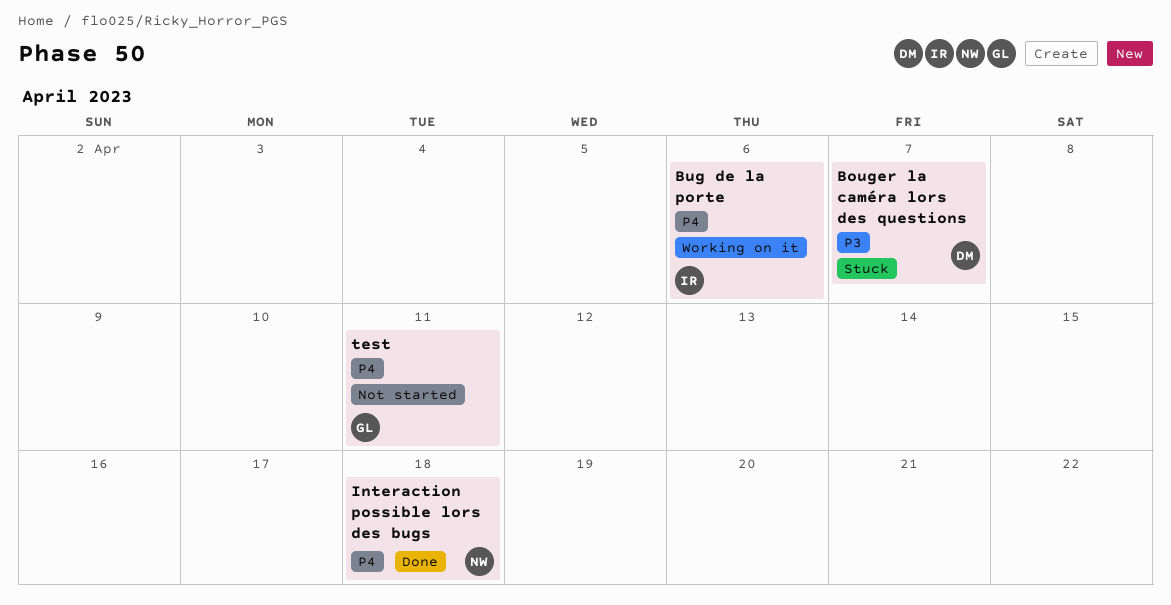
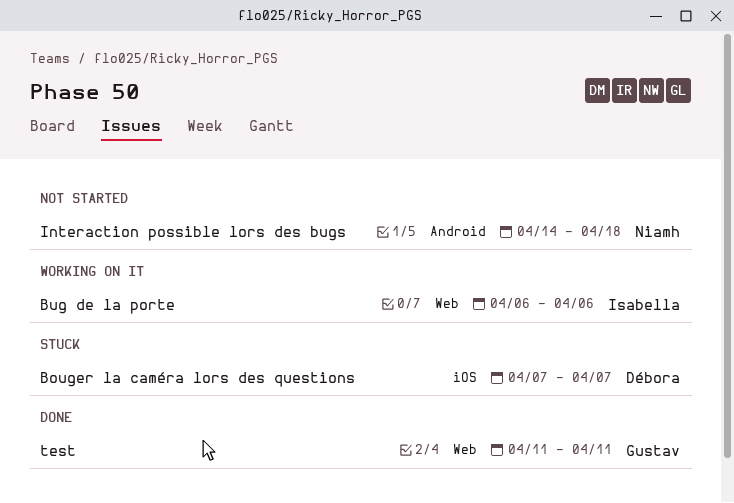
Interaction possible lors des bugs, status: Done -> Not started
test, status: Not started -> Done

